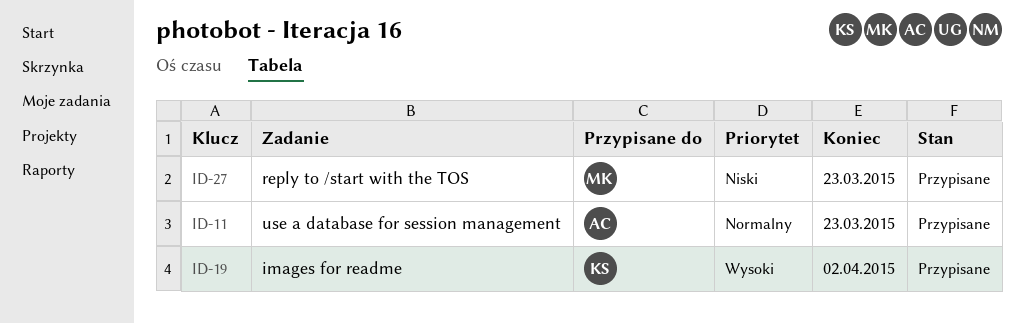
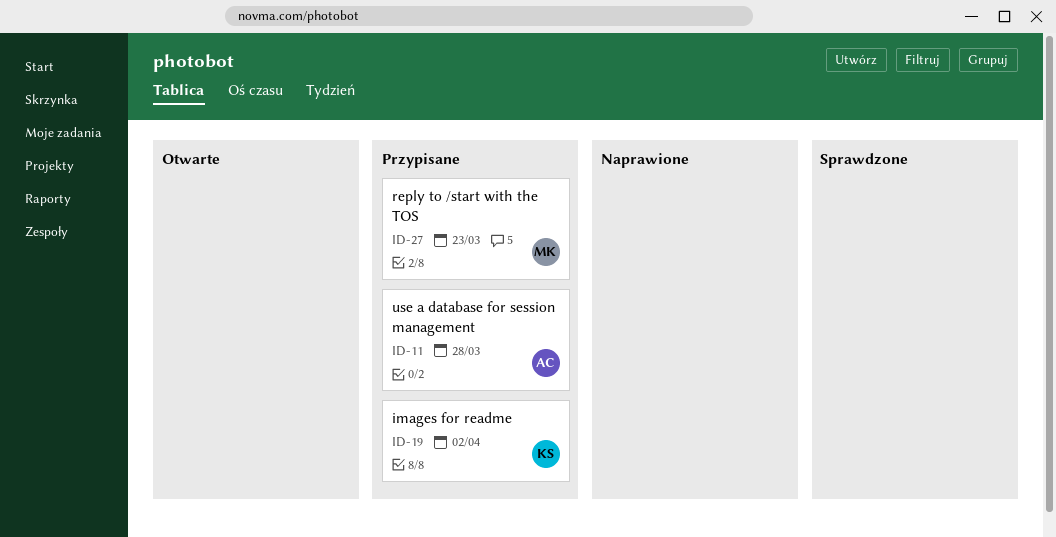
ID-11, due: Mar 23 -> Mar 28

